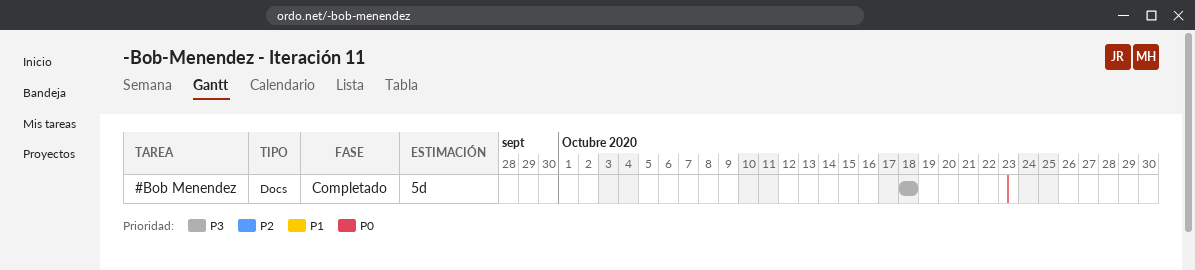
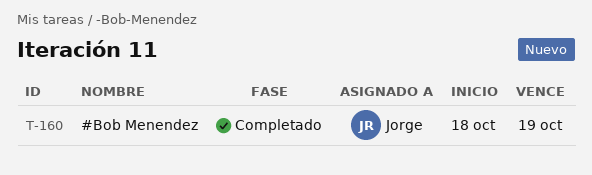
#Bob Menendez, due: Oct 18 -> Oct 19

